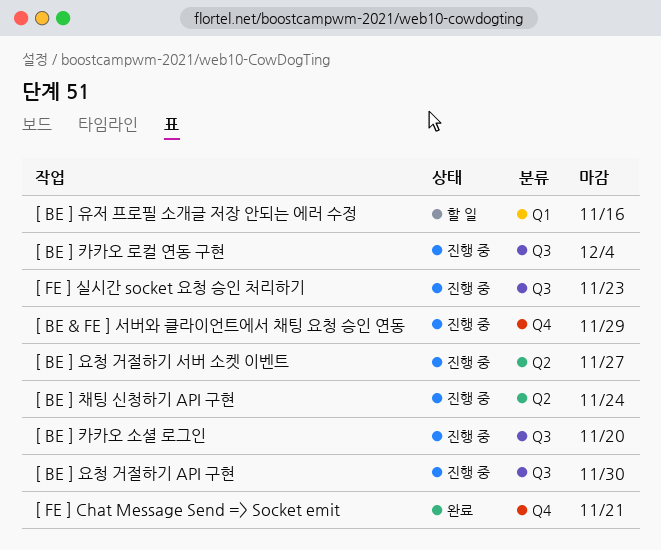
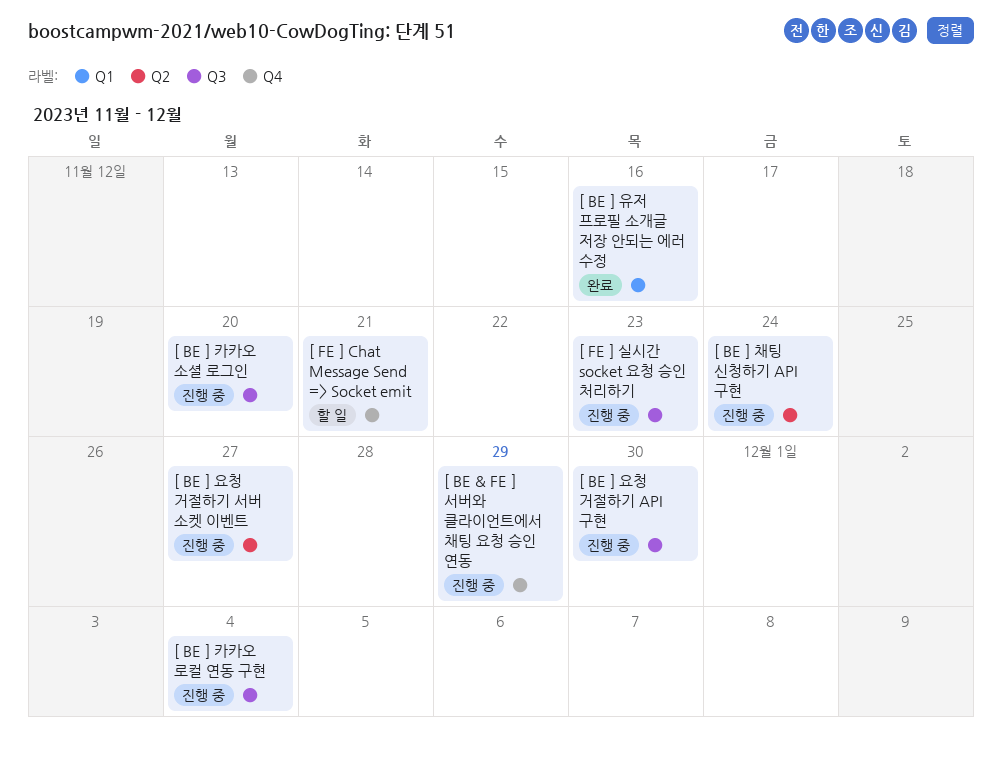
[ BE ] 유저 프로필 소개글 저장 안되는 에러 수정, status: 할 일 -> 완료
[ FE ] Chat Message Send => Socket emit, status: 완료 -> 할 일

